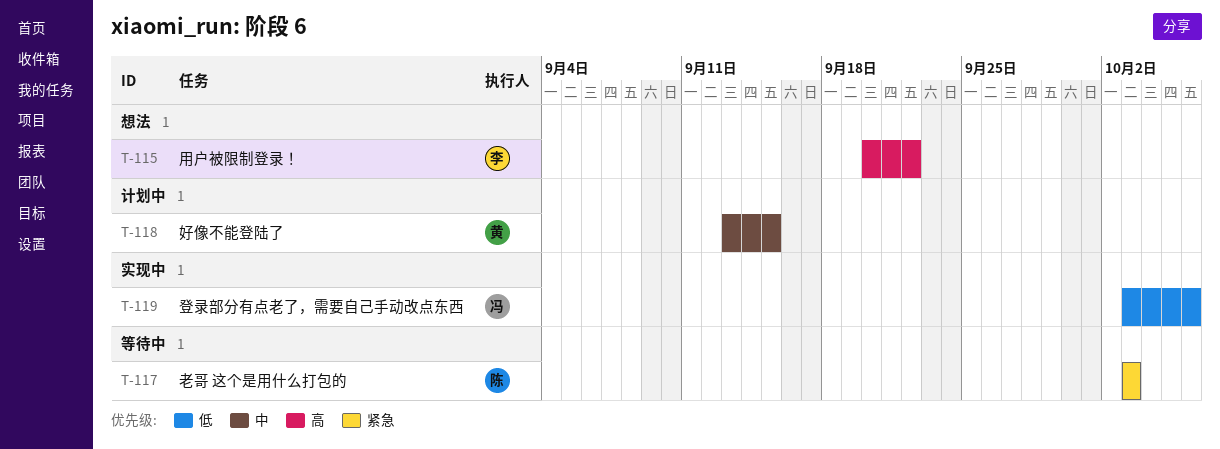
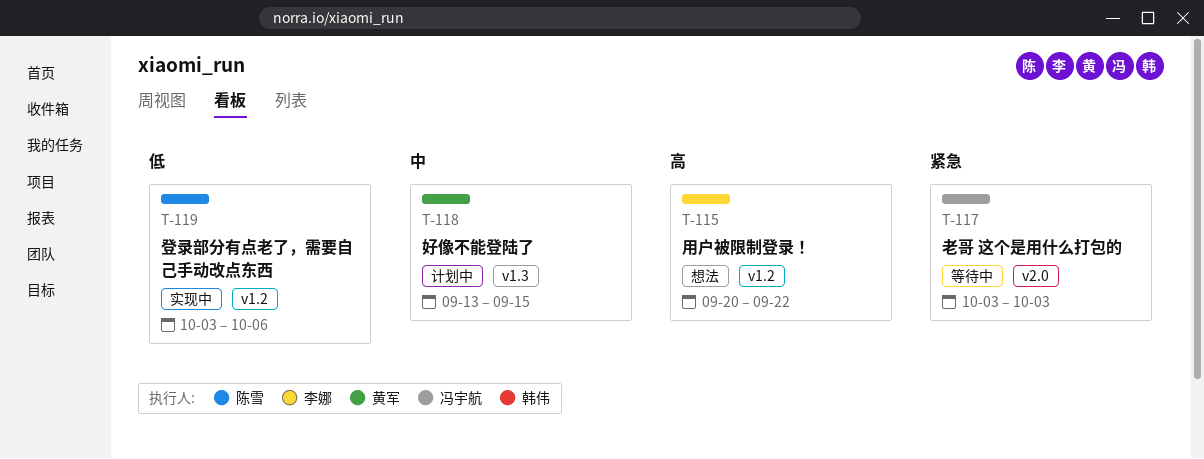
T-117, owner: 陈雪 -> 冯宇航
T-119, owner: 冯宇航 -> 陈雪

